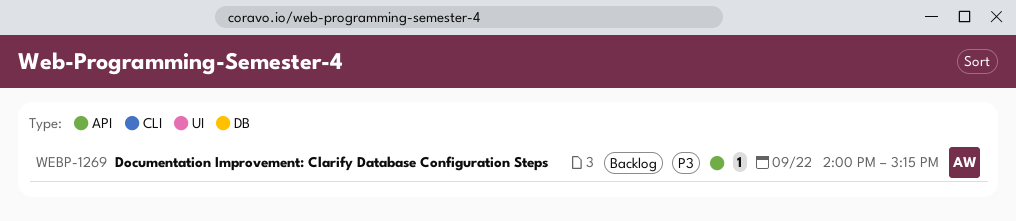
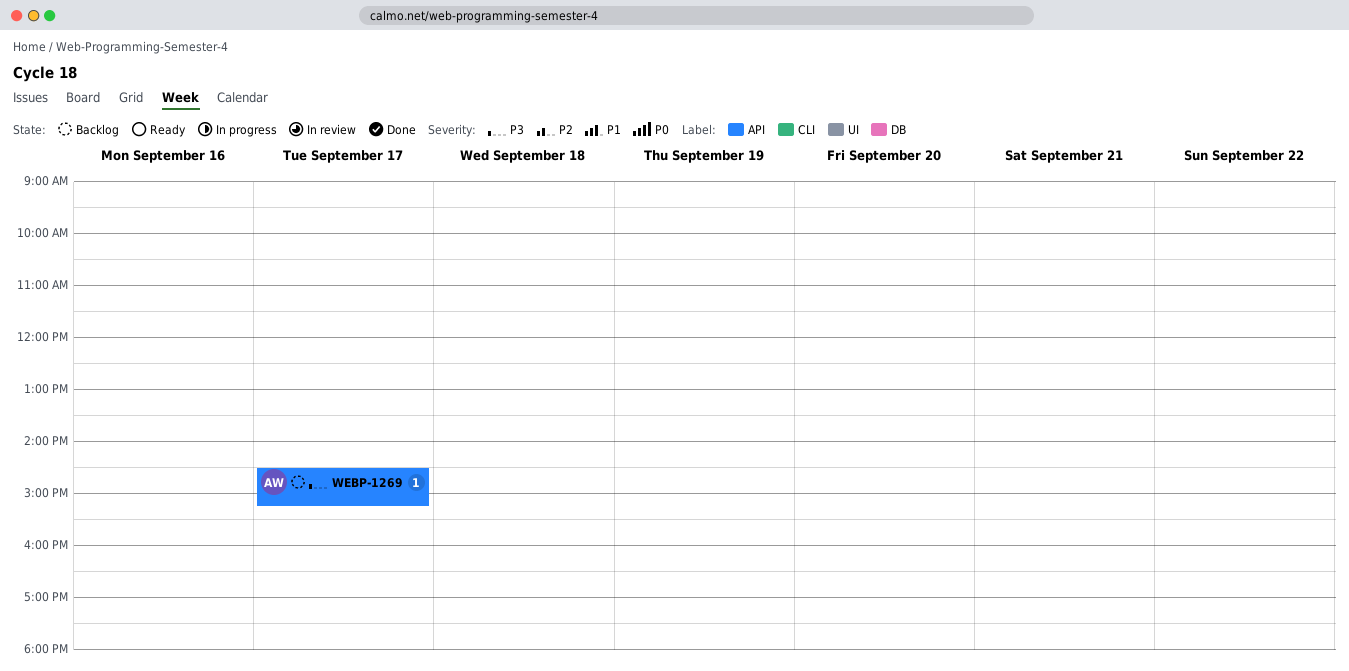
WEBP-1269, day: Sep 22 -> Sep 17
WEBP-1269, begins: 14:00 -> 14:30

